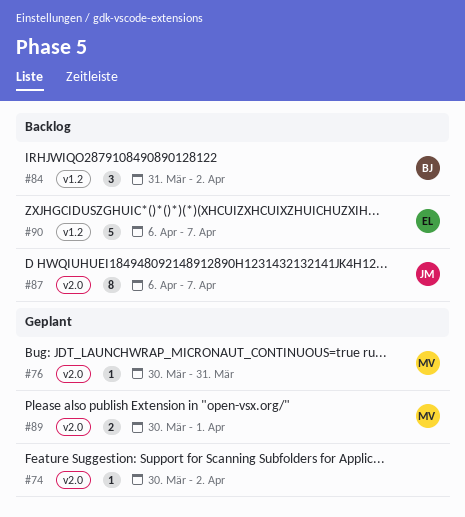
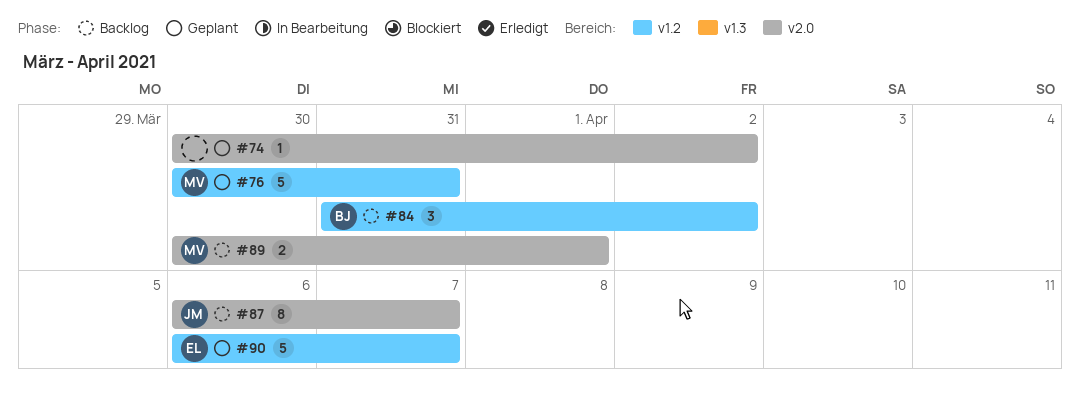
#76, label: v2.0 -> v1.2
#76, estimate: 1 -> 5
#89, status: Geplant -> Backlog
#90, status: Backlog -> Geplant

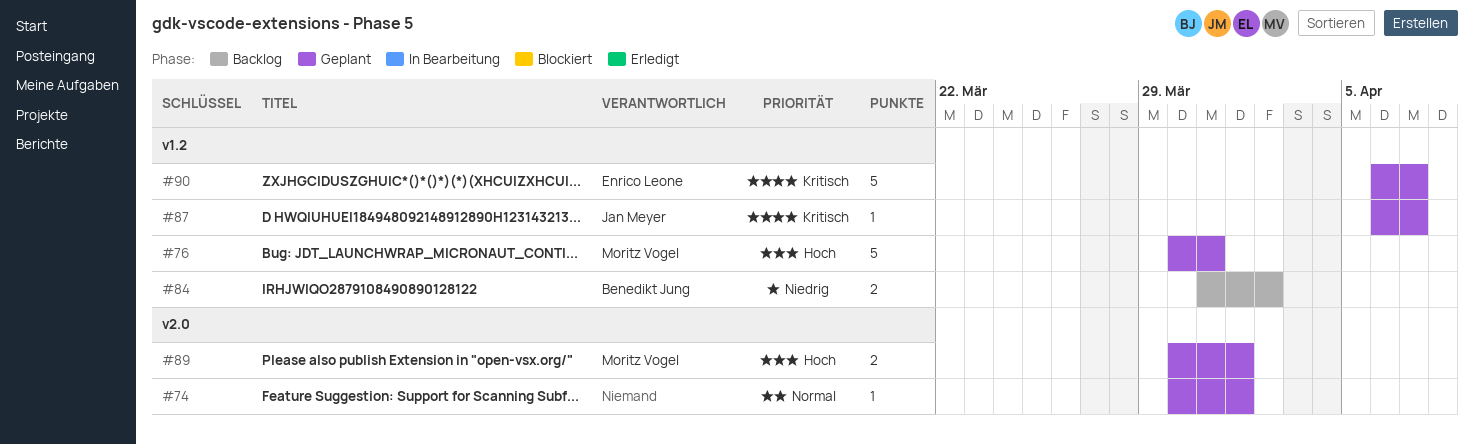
#74, due: Apr 2 -> Apr 1
#84, estimate: 3 -> 2
#87, status: Backlog -> Geplant
#87, label: v2.0 -> v1.2
#87, estimate: 8 -> 1
#89, status: Backlog -> Geplant

